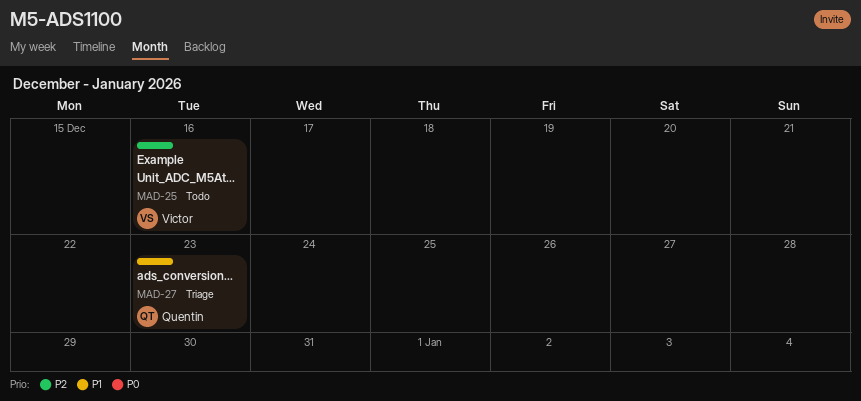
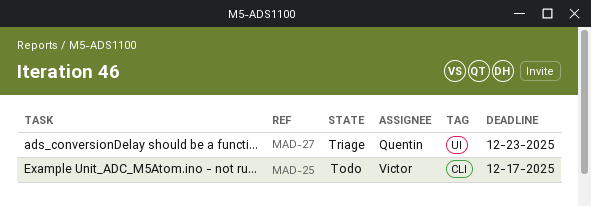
MAD-25, due: Dec 16 -> Dec 17

